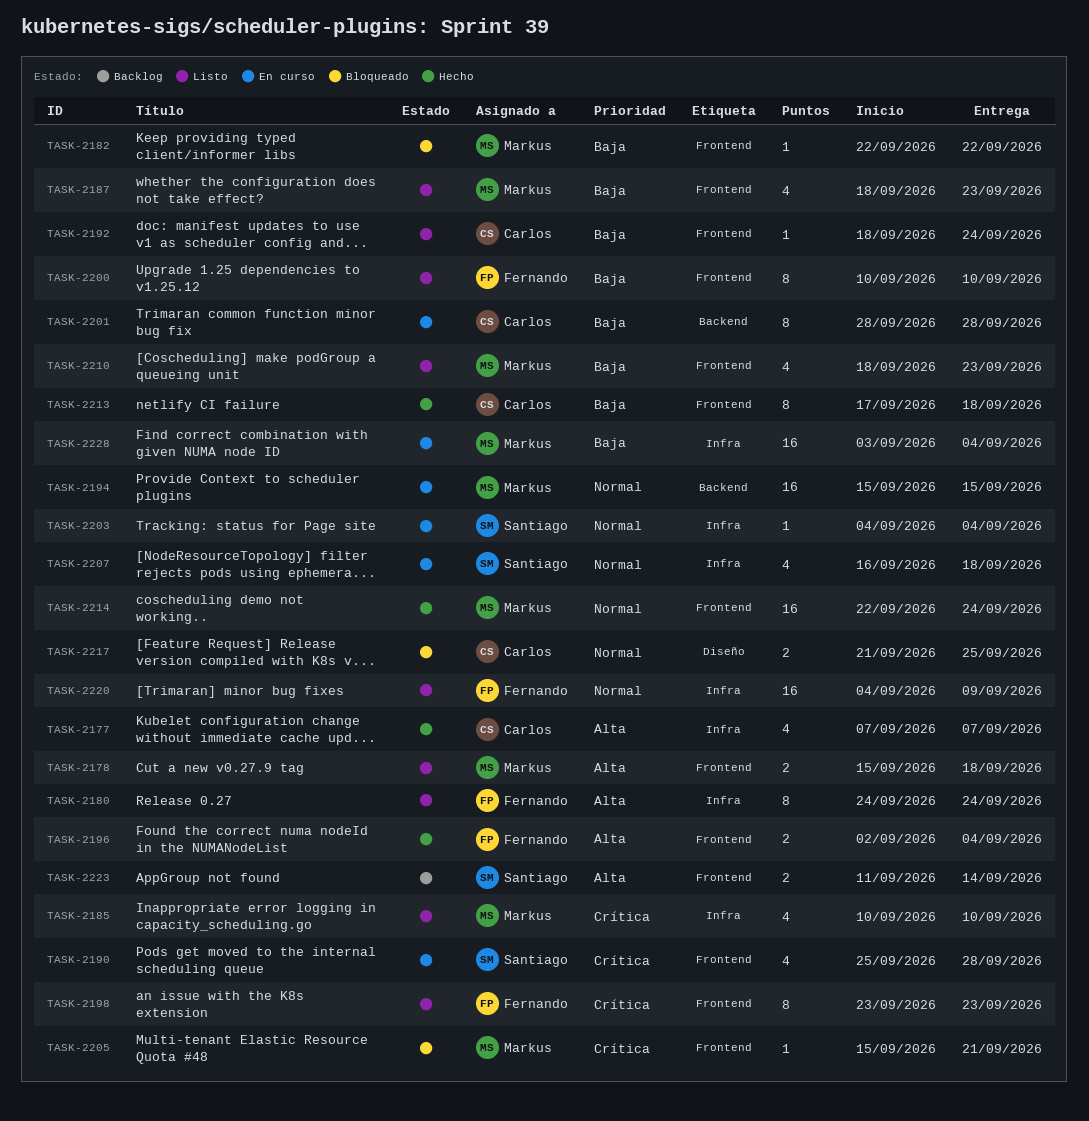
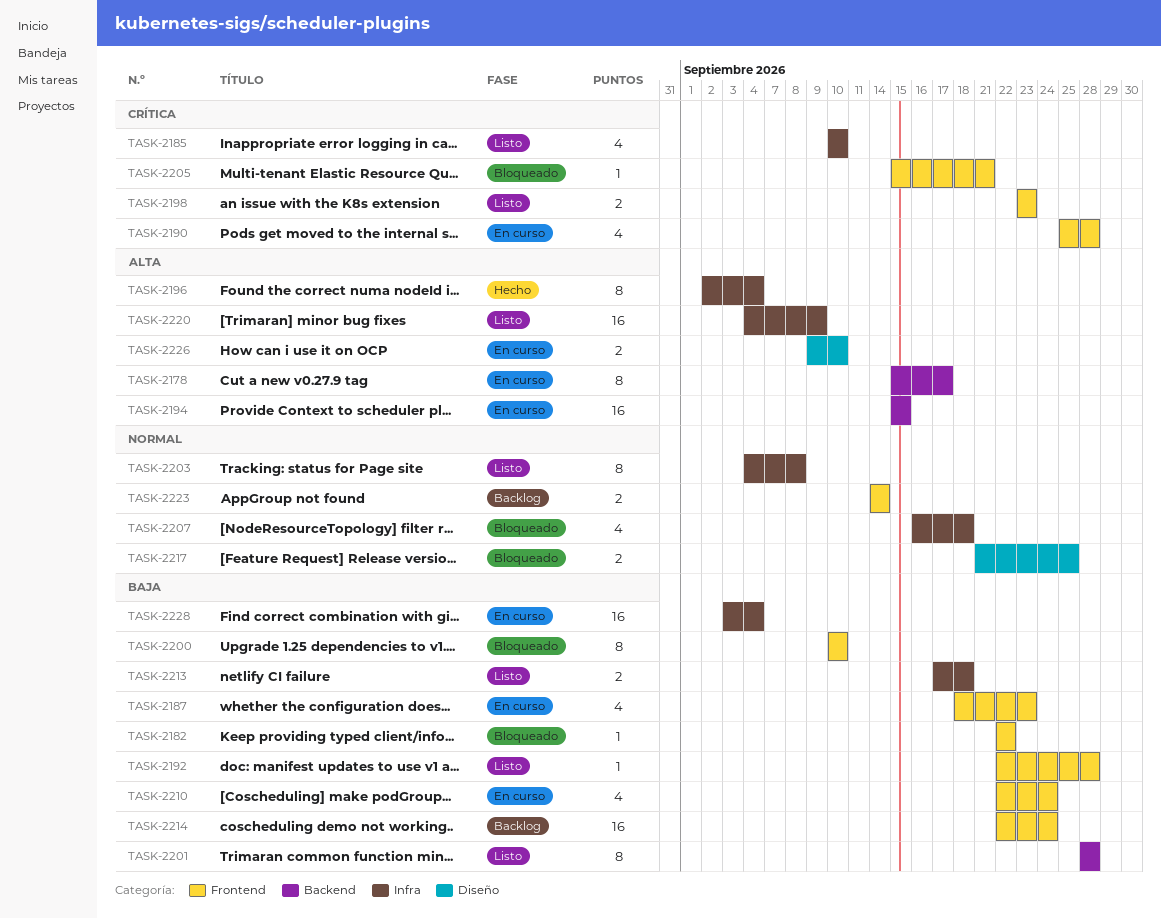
TASK-2177: present -> none
TASK-2178, status: Listo -> En curso
TASK-2178, label: Frontend -> Backend
TASK-2178, estimate: 2 -> 8
TASK-2178, due: Sep 18 -> Sep 17
TASK-2180: present -> none
TASK-2187, status: Listo -> En curso
TASK-2192, start: Sep 18 -> Sep 22
TASK-2192, due: Sep 24 -> Sep 28
TASK-2194, priority: Normal -> Alta
TASK-2196, label: Frontend -> Infra
TASK-2196, estimate: 2 -> 8
TASK-2198, estimate: 8 -> 2
TASK-2200, status: Listo -> Bloqueado
TASK-2201, status: En curso -> Listo
TASK-2203, status: En curso -> Listo
TASK-2203, estimate: 1 -> 8
TASK-2203, due: Sep 4 -> Sep 8
TASK-2207, status: En curso -> Bloqueado
TASK-2210, status: Listo -> En curso
TASK-2210, start: Sep 18 -> Sep 22
TASK-2210, due: Sep 23 -> Sep 24
TASK-2213, status: Hecho -> Listo
TASK-2213, label: Frontend -> Infra
TASK-2213, estimate: 8 -> 2
TASK-2214, status: Hecho -> Backlog
TASK-2214, priority: Normal -> Baja
TASK-2220, priority: Normal -> Alta
TASK-2223, priority: Alta -> Normal
TASK-2223, start: Sep 11 -> Sep 14
TASK-2226: none -> present

